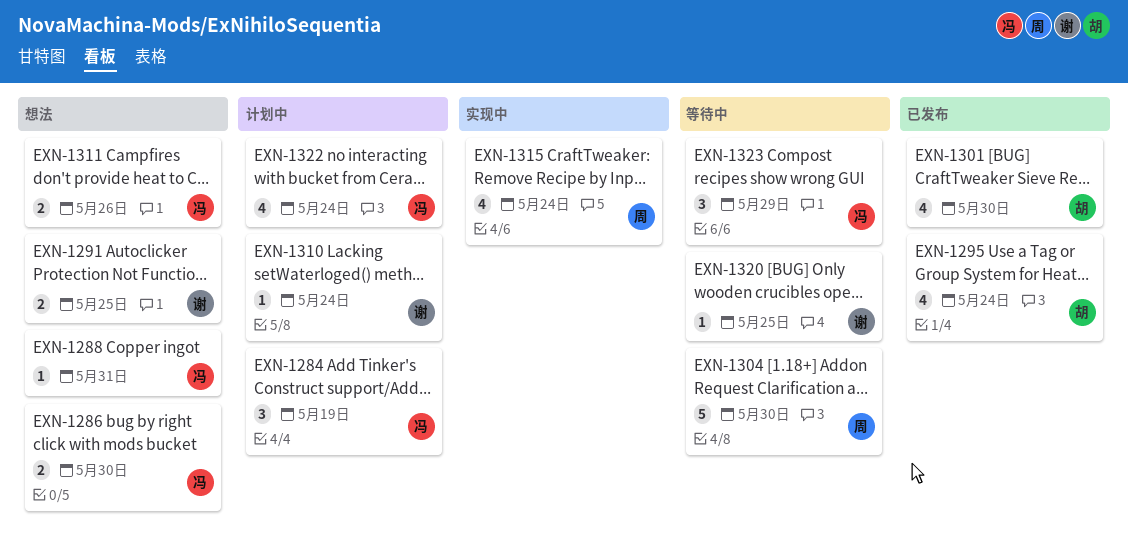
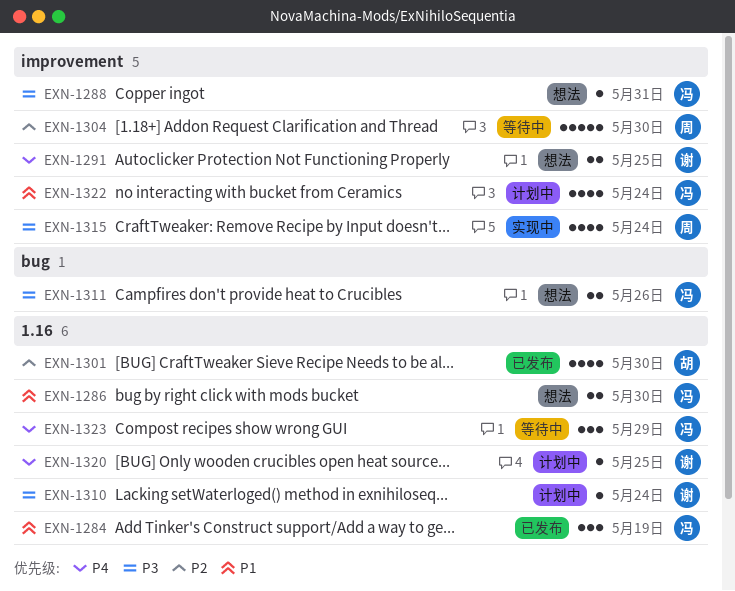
EXN-1284, status: 计划中 -> 已发布
EXN-1295: present -> none
EXN-1320, status: 等待中 -> 计划中

